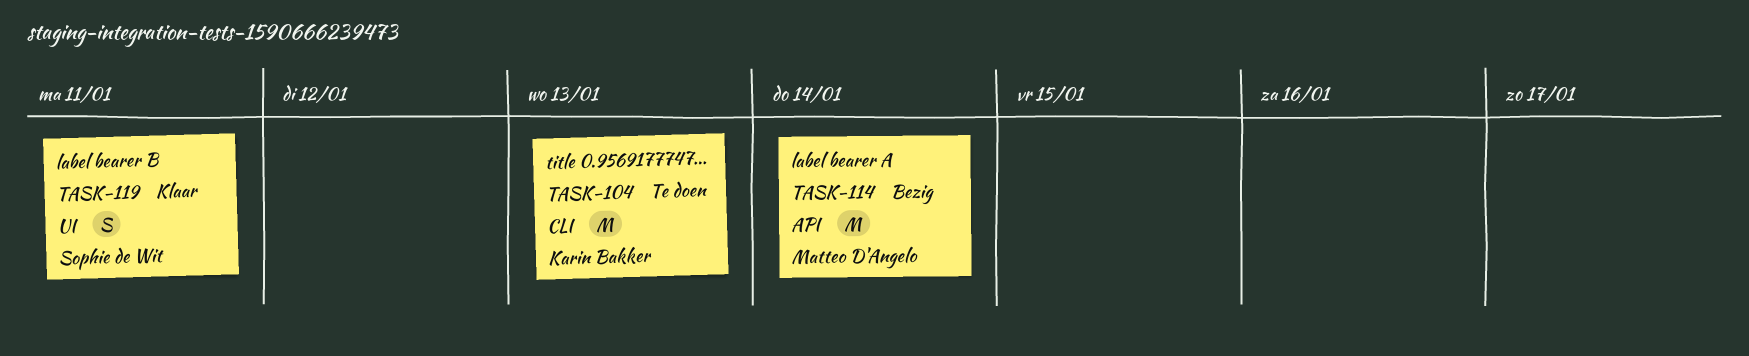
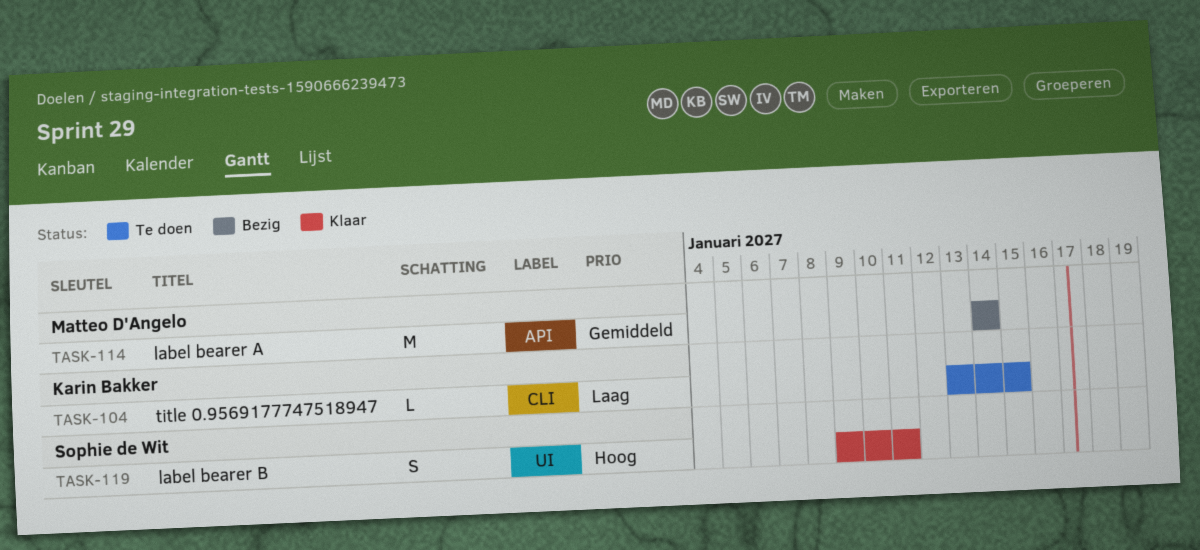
TASK-104, estimate: M -> L
TASK-104, due: Jan 13 -> Jan 15

